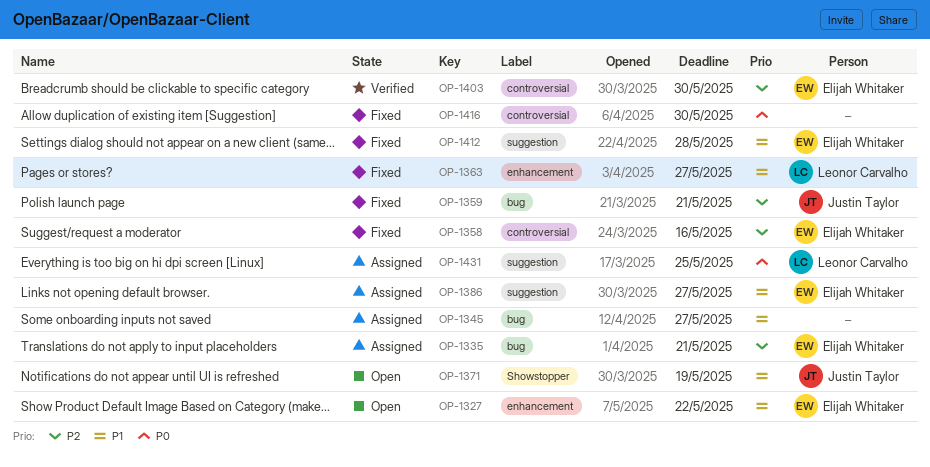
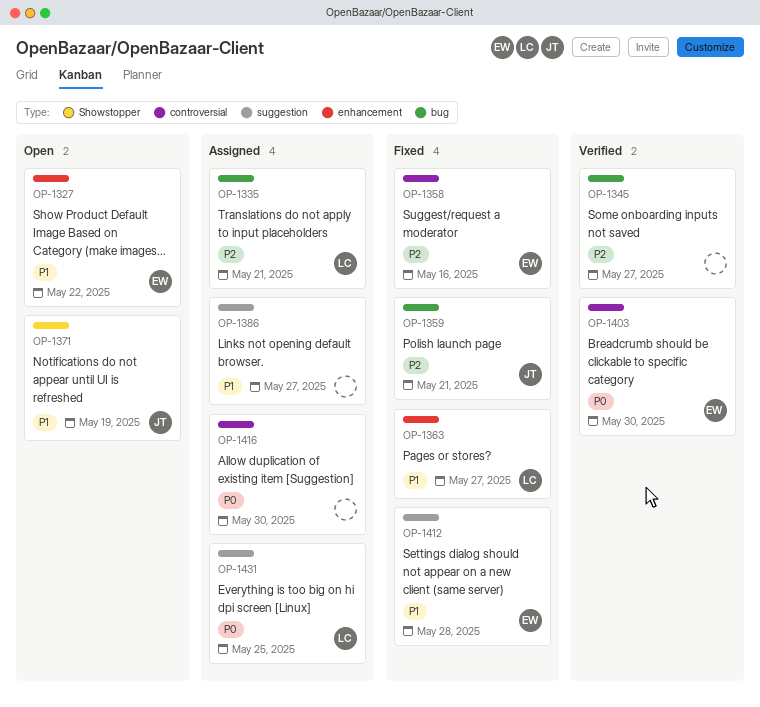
OP-1335, owner: Elijah Whitaker -> Leonor Carvalho
OP-1345, status: Assigned -> Verified
OP-1345, priority: P1 -> P2
OP-1386, owner: Elijah Whitaker -> none
OP-1403, priority: P2 -> P0
OP-1416, status: Fixed -> Assigned

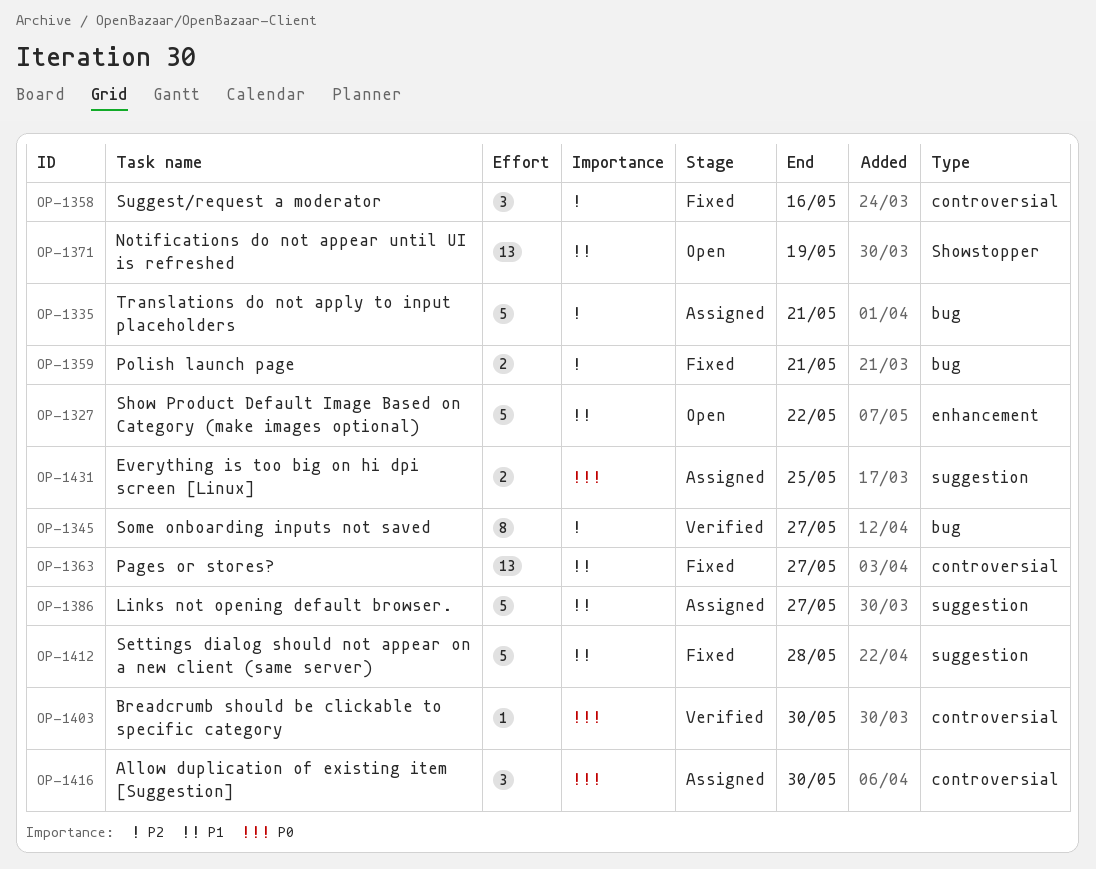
OP-1363, label: enhancement -> controversial

